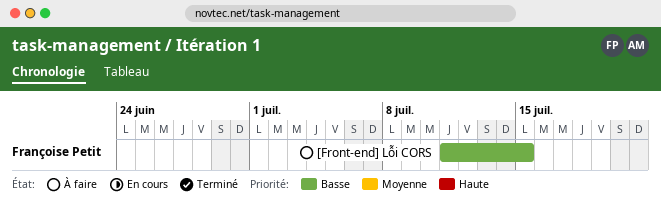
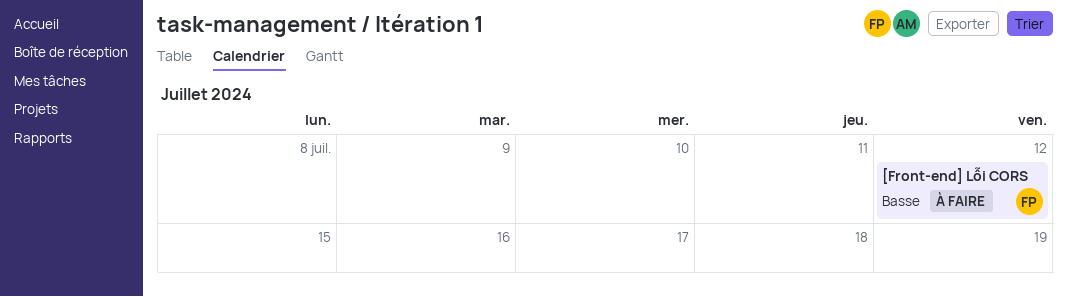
[Front-end] Lỗi CORS, due: Jul 15 -> Jul 12

